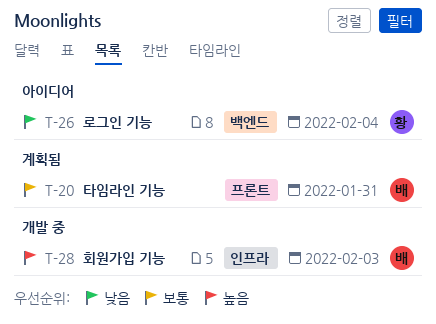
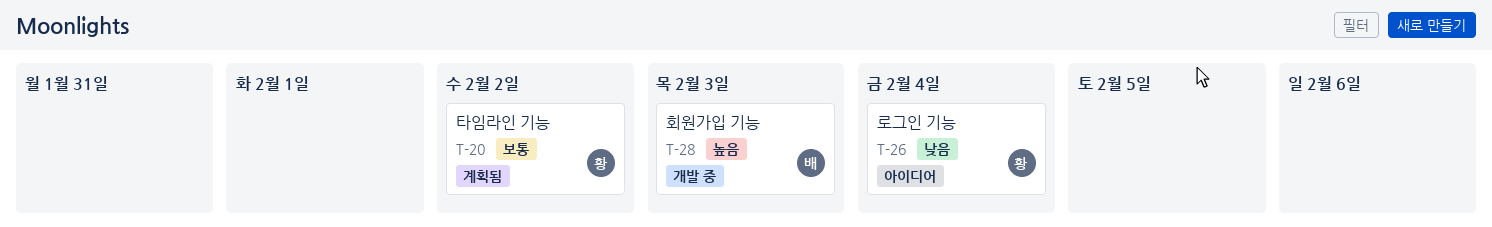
T-20, owner: 배 -> 황
T-20, due: Jan 31 -> Feb 2

